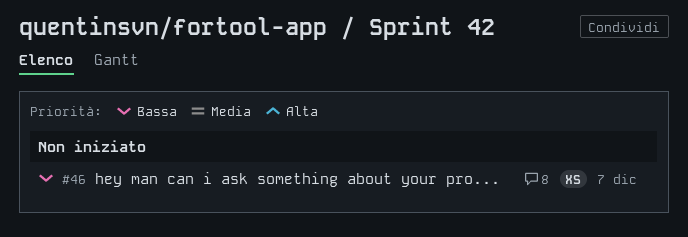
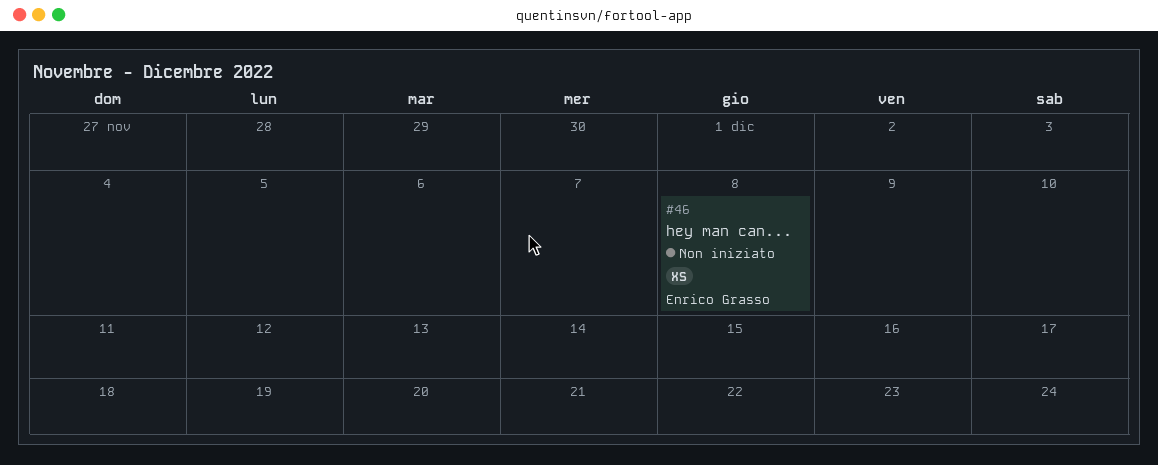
#46, due: Dec 7 -> Dec 8

